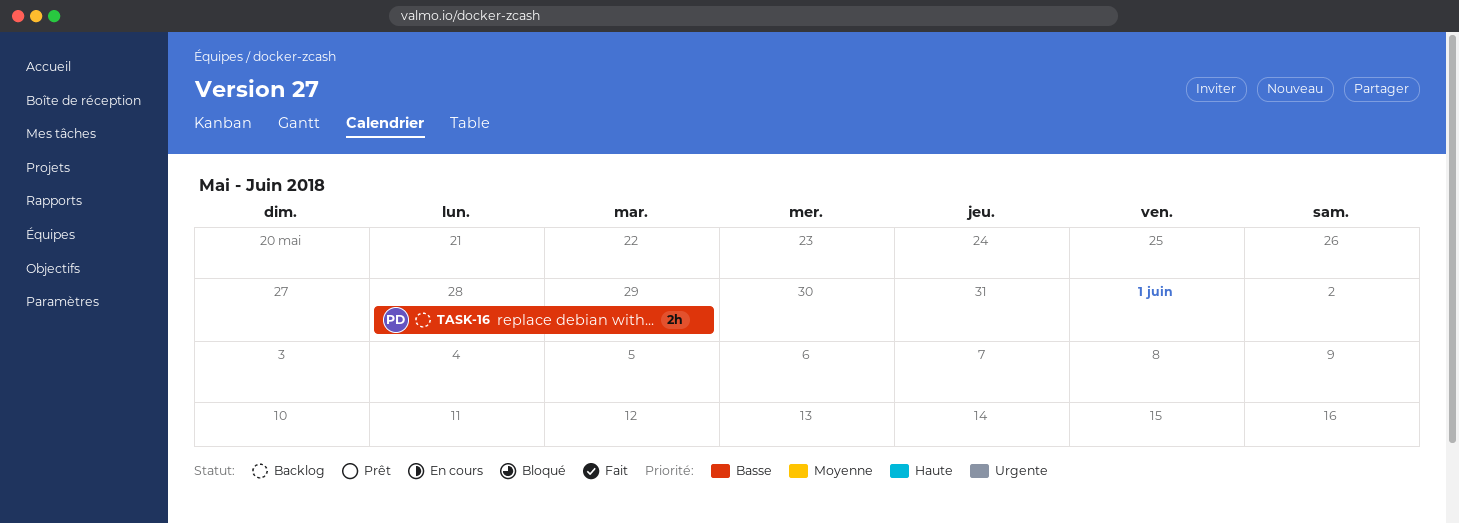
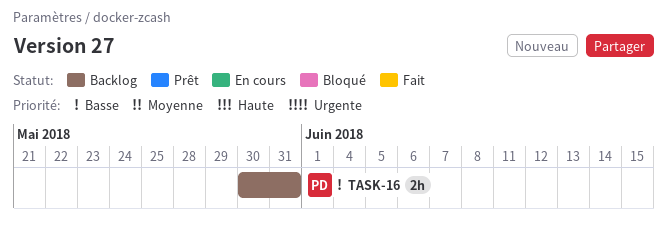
TASK-16, start: May 28 -> May 30
TASK-16, due: May 29 -> May 31

